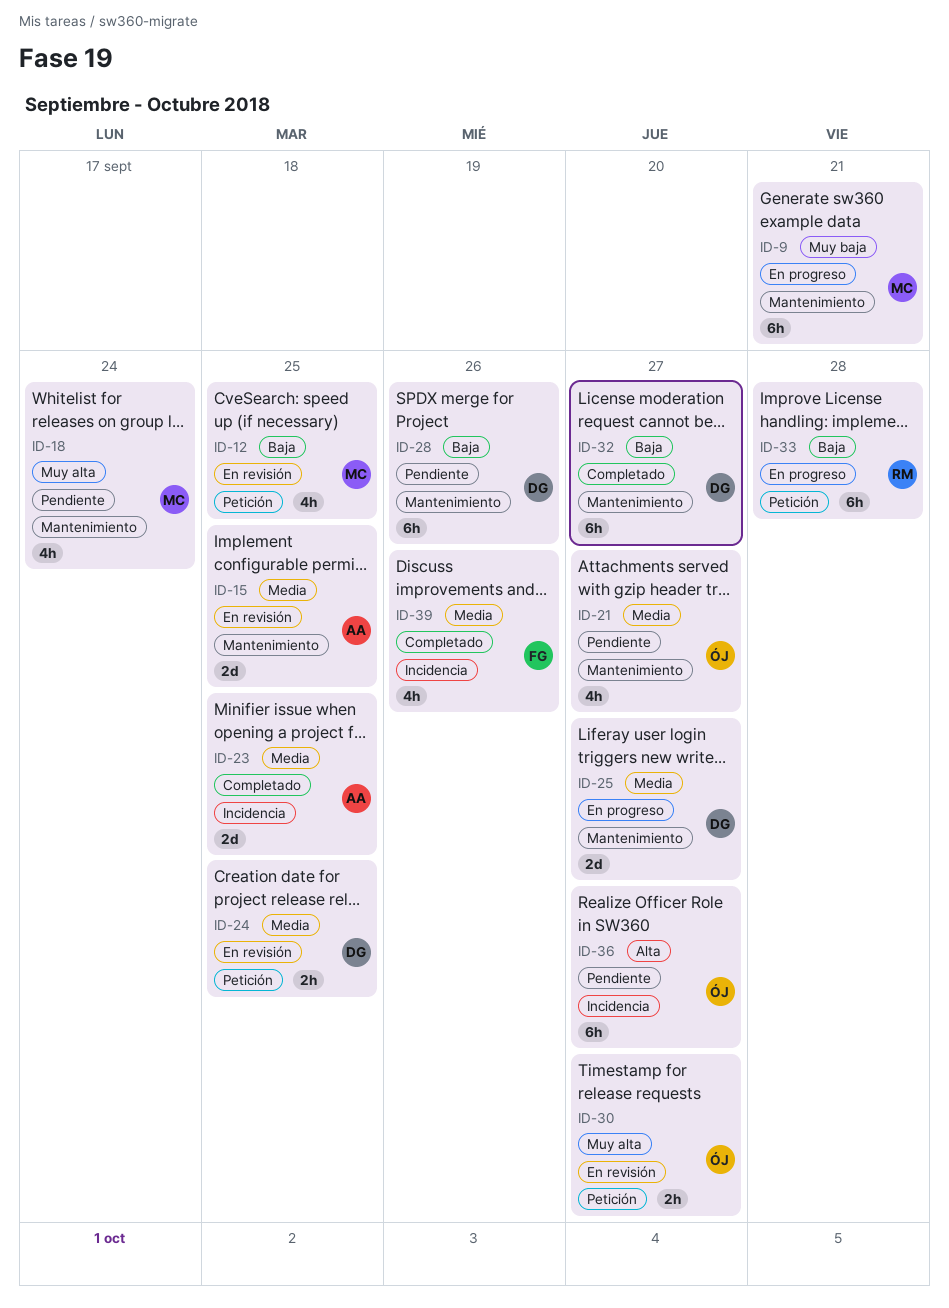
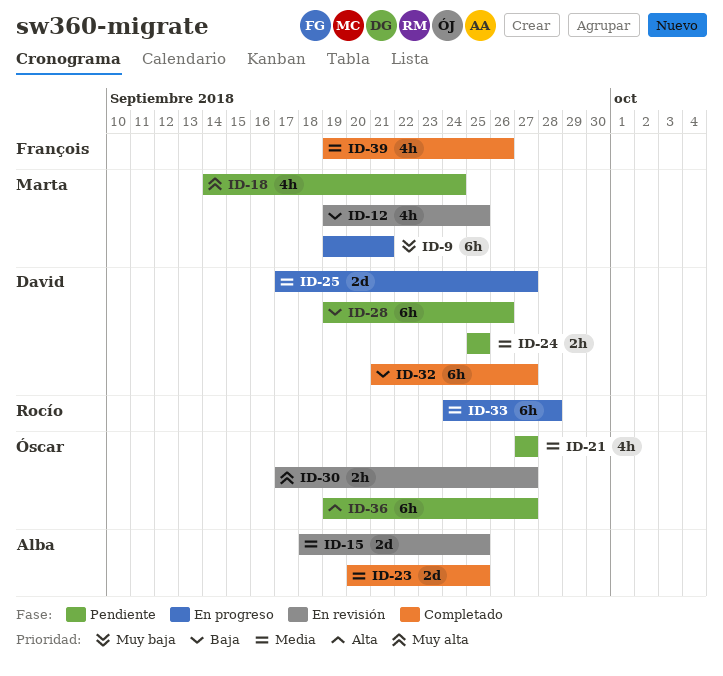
ID-24, status: En revisión -> Pendiente
ID-33, priority: Baja -> Media

